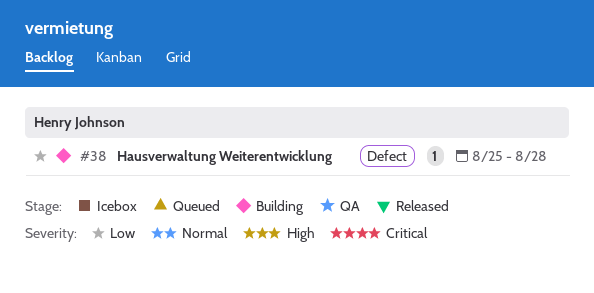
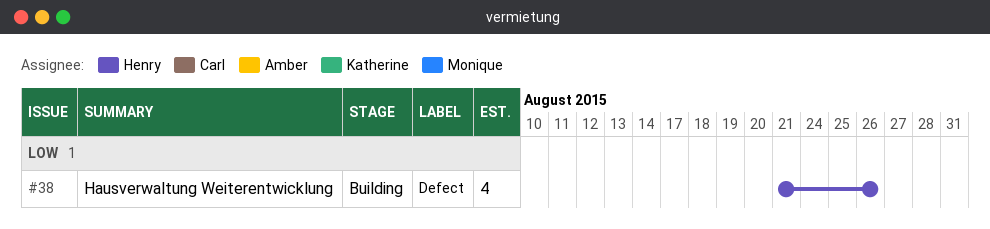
#38, estimate: 1 -> 4
#38, start: Aug 25 -> Aug 21
#38, due: Aug 28 -> Aug 26

